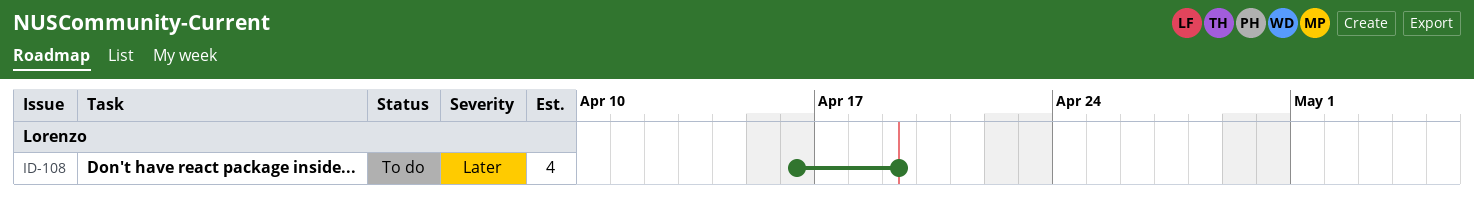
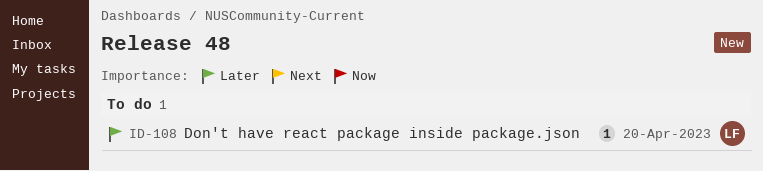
ID-108, estimate: 4 -> 1
ID-108, due: Apr 19 -> Apr 20

